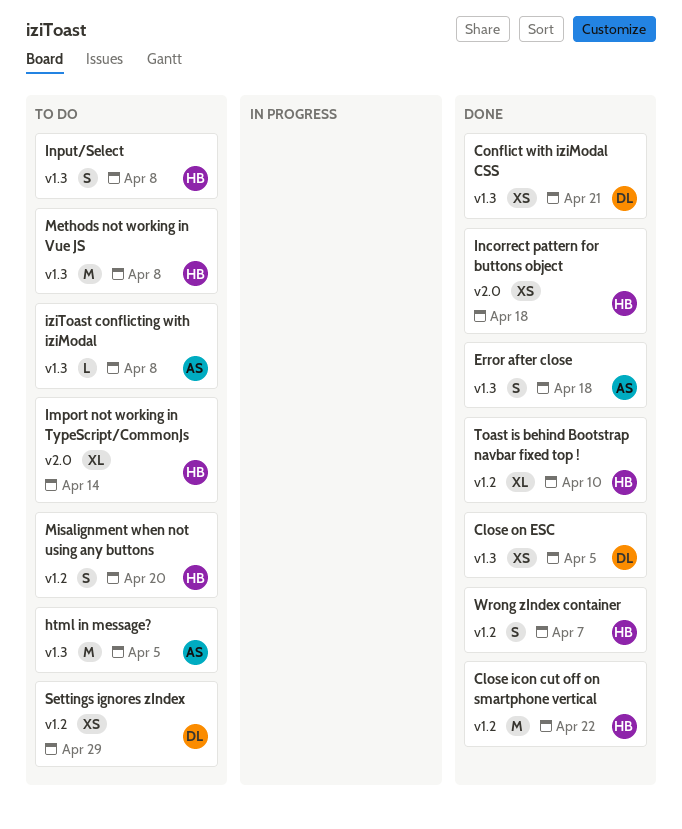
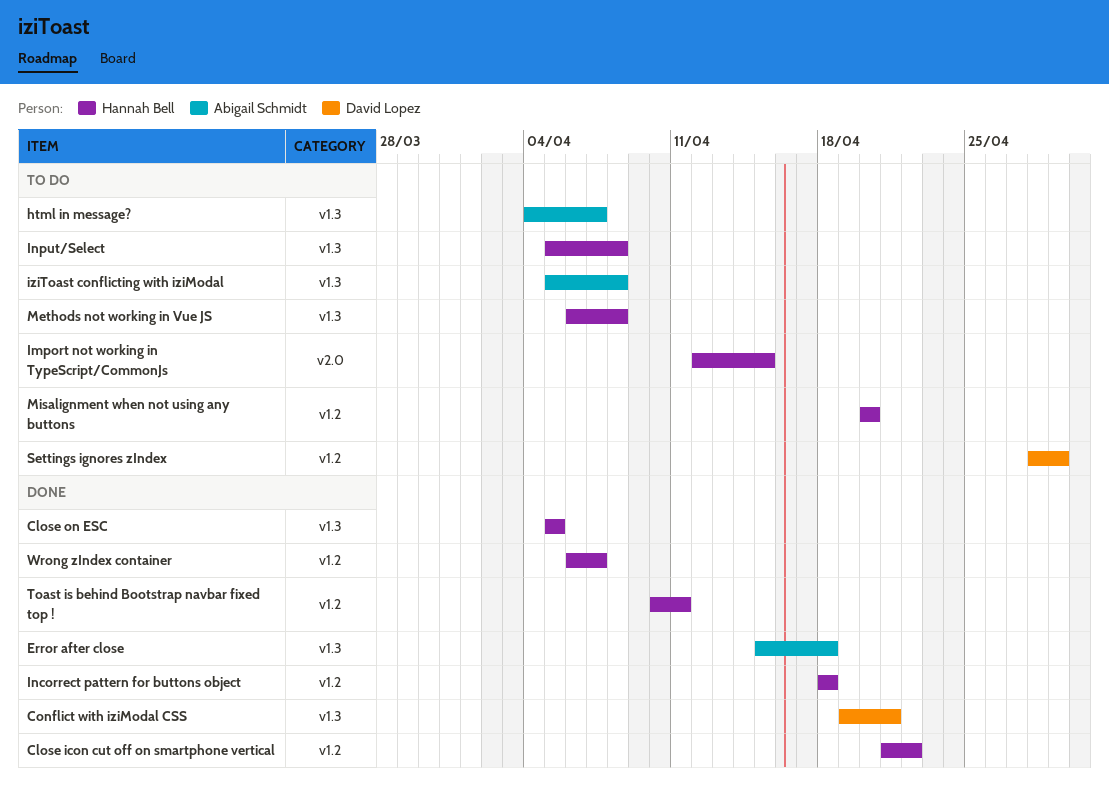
Close on ESC, owner: David Lopez -> Hannah Bell
html in message?, due: Apr 5 -> Apr 7
Import not working in TypeScript/CommonJs, due: Apr 14 -> Apr 15
Incorrect pattern for buttons object, label: v2.0 -> v1.2
Toast is behind Bootstrap navbar fixed top !, due: Apr 10 -> Apr 11

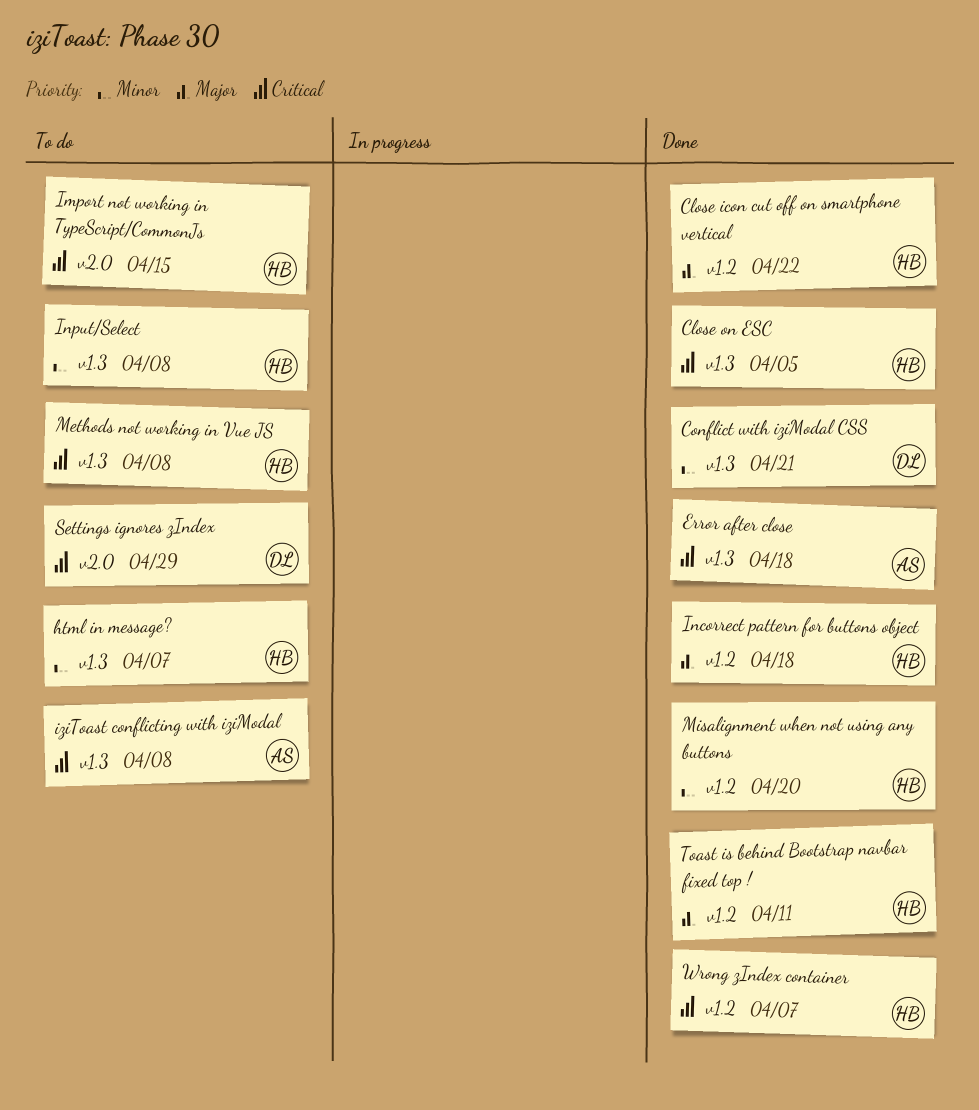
html in message?, owner: Abigail Schmidt -> Hannah Bell
Misalignment when not using any buttons, status: To do -> Done
Settings ignores zIndex, label: v1.2 -> v2.0

